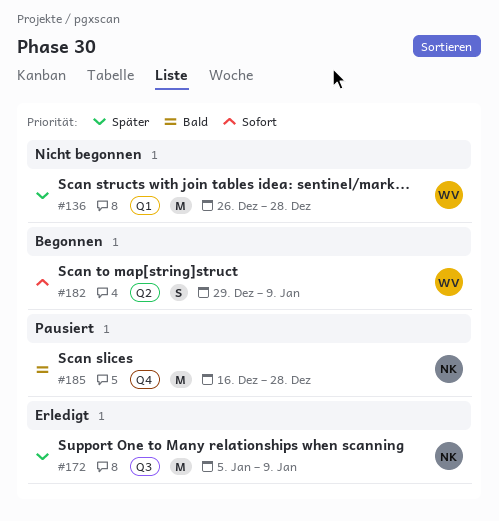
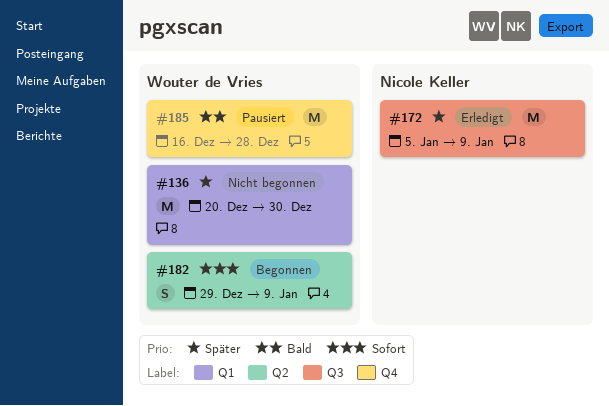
#136, start: Dec 26 -> Dec 20
#136, due: Dec 28 -> Dec 30
#185, owner: Nicole Keller -> Wouter de Vries

